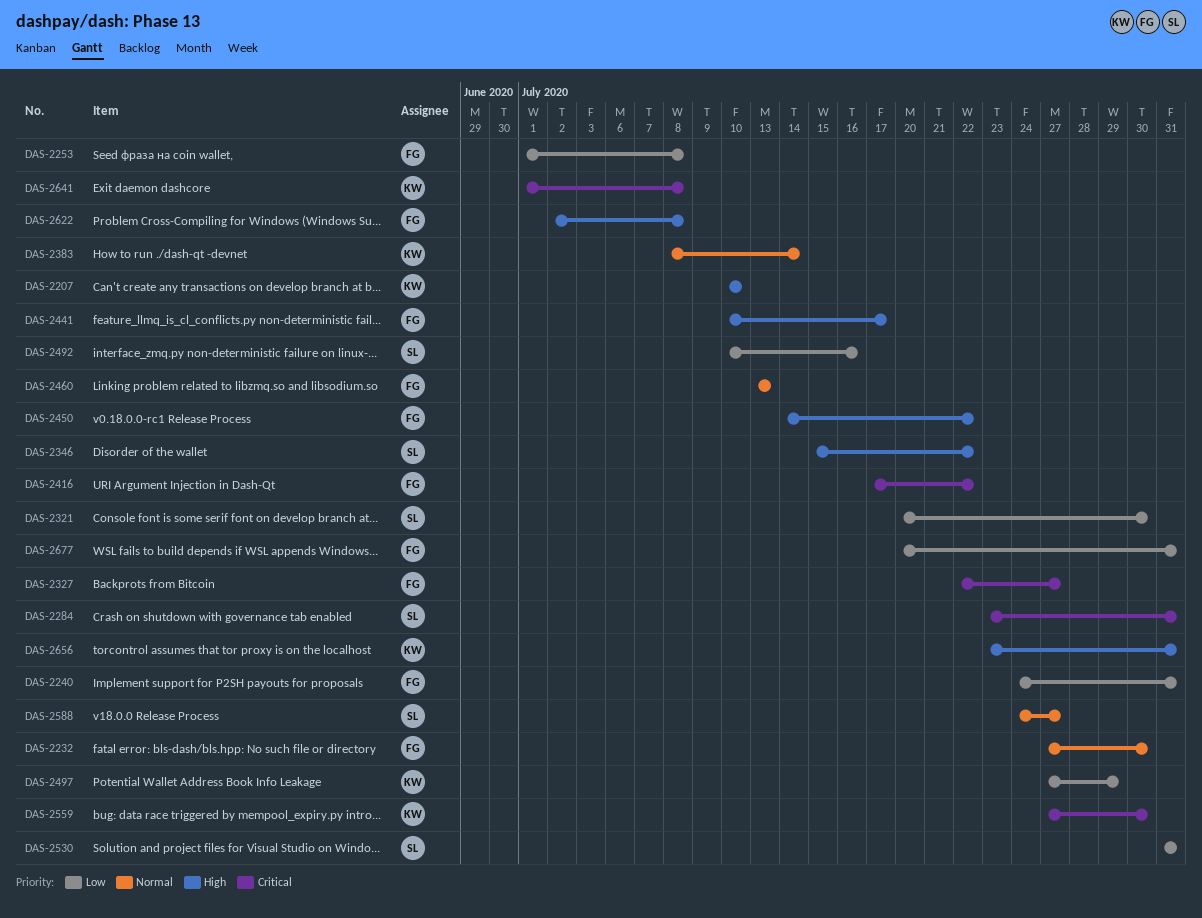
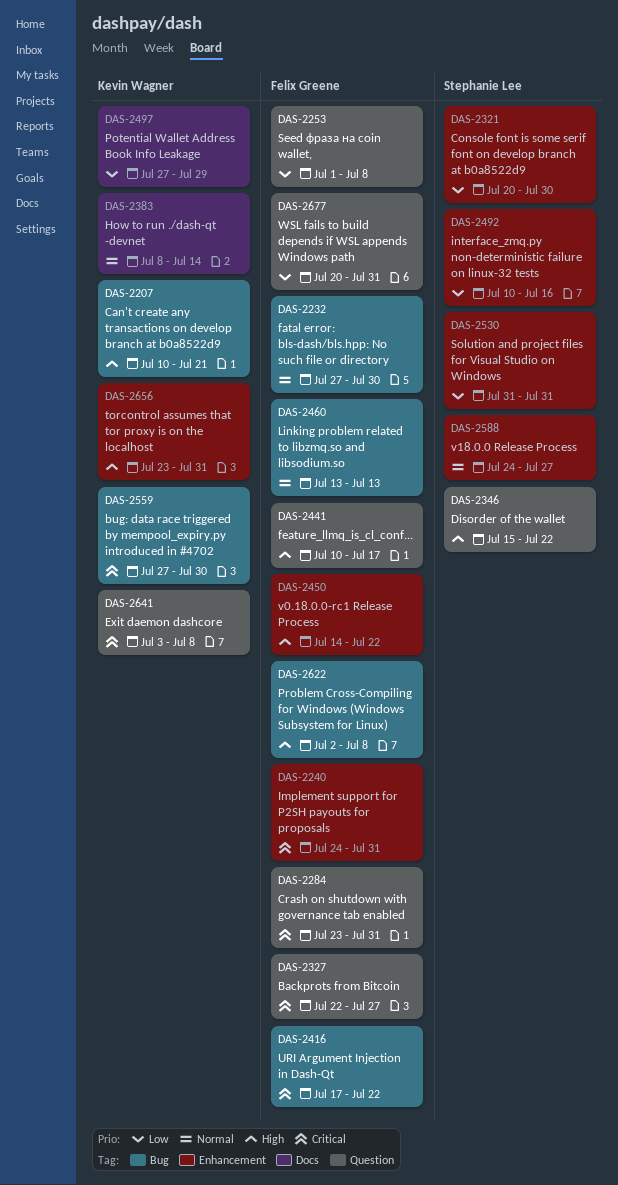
DAS-2207, due: Jul 10 -> Jul 21
DAS-2240, priority: Low -> Critical
DAS-2284, owner: Stephanie Lee -> Felix Greene
DAS-2641, start: Jul 1 -> Jul 3

